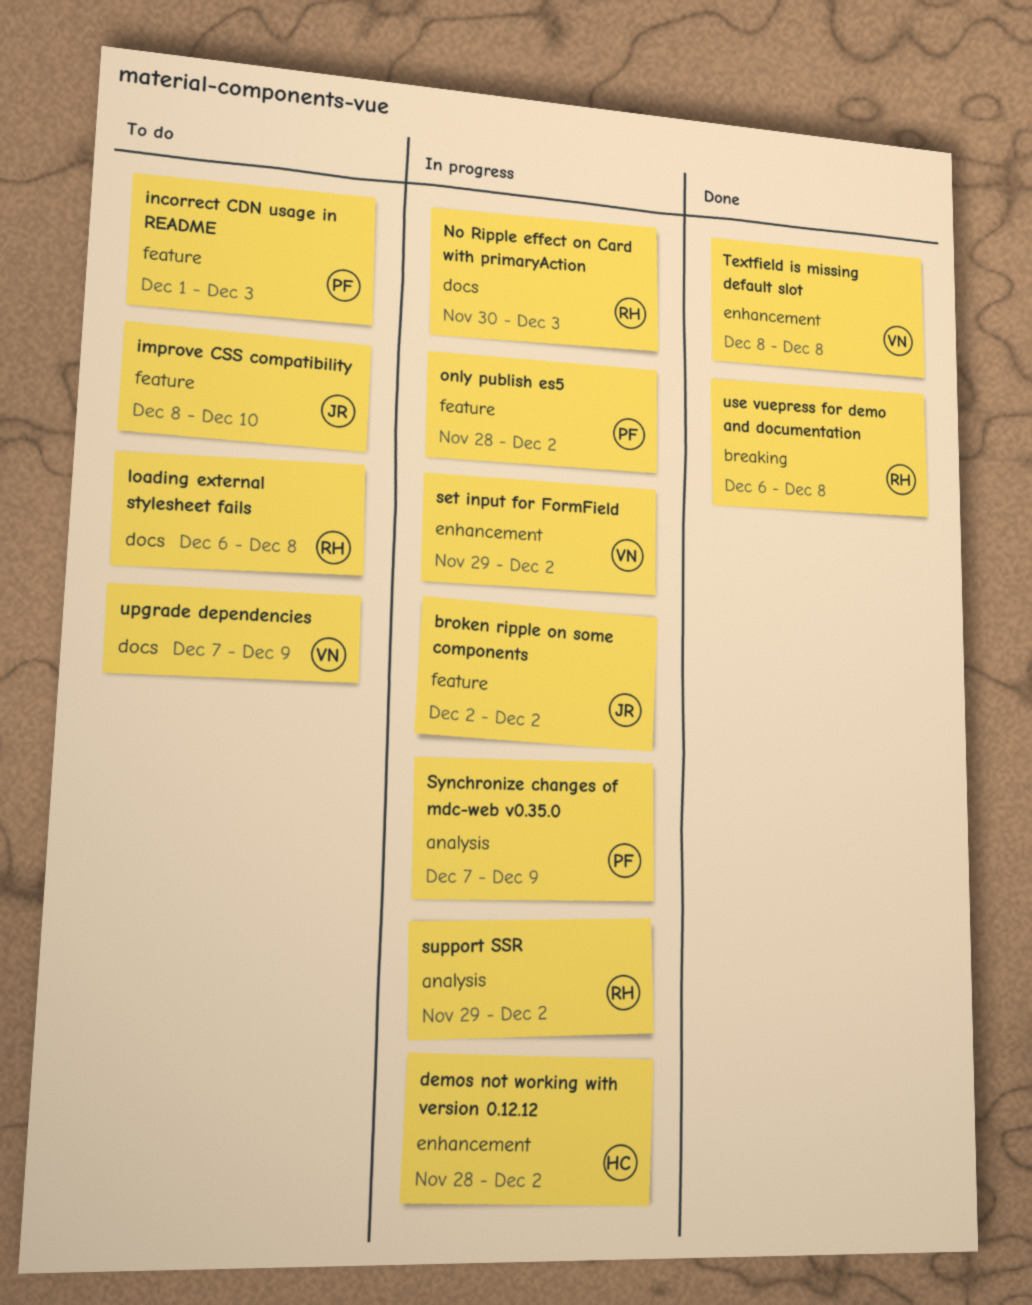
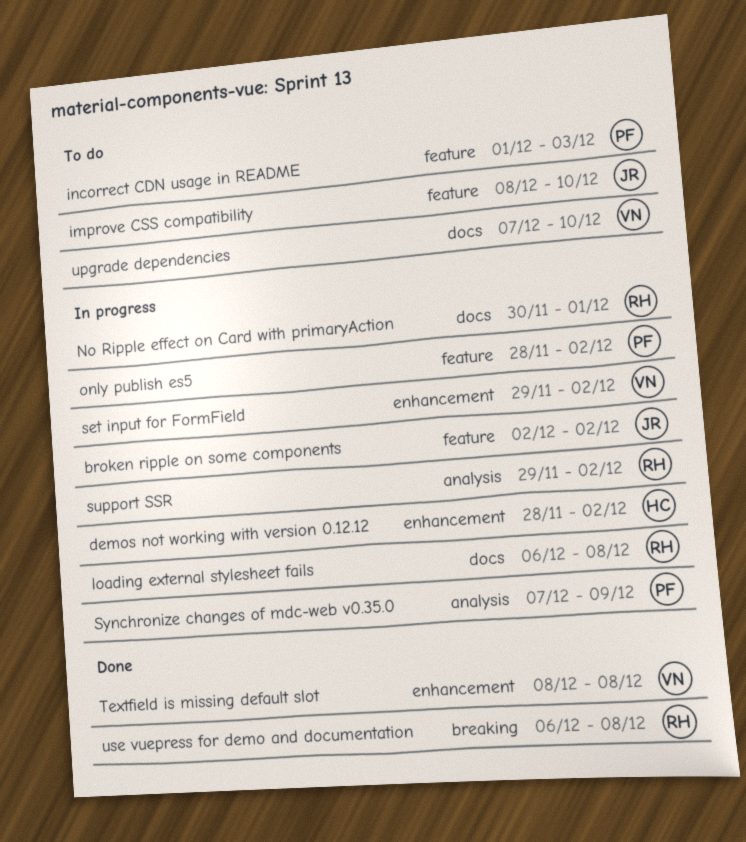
loading external stylesheet fails, status: To do -> In progress
No Ripple effect on Card with primaryAction, due: Dec 3 -> Dec 1
upgrade dependencies, due: Dec 9 -> Dec 10

